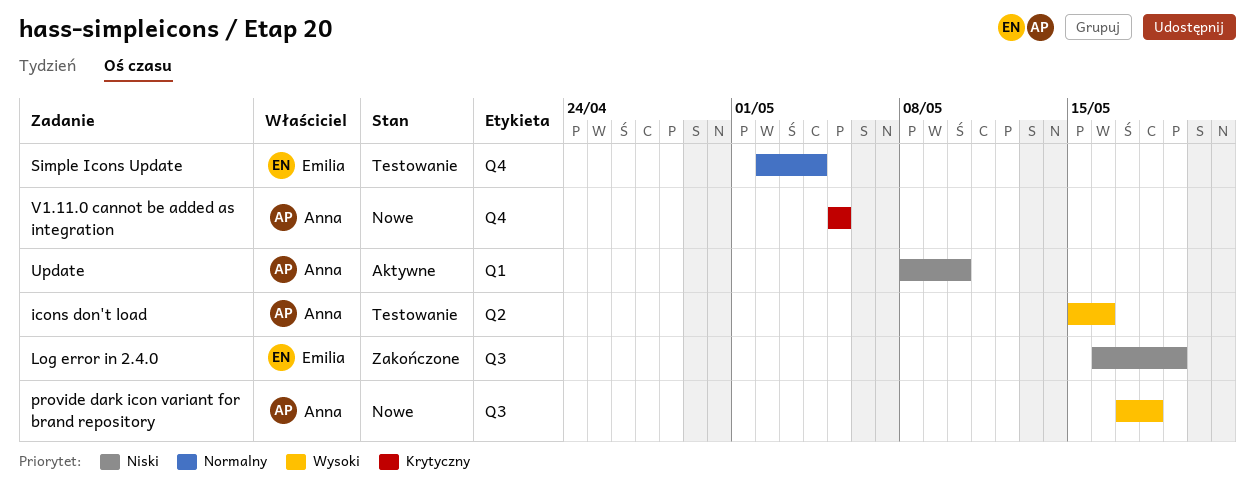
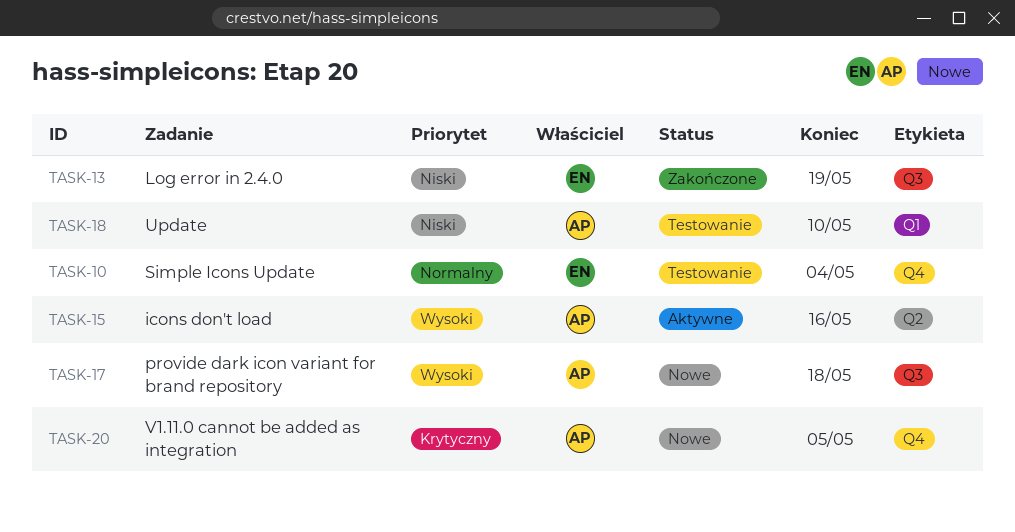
icons don't load, status: Testowanie -> Aktywne
Update, status: Aktywne -> Testowanie

